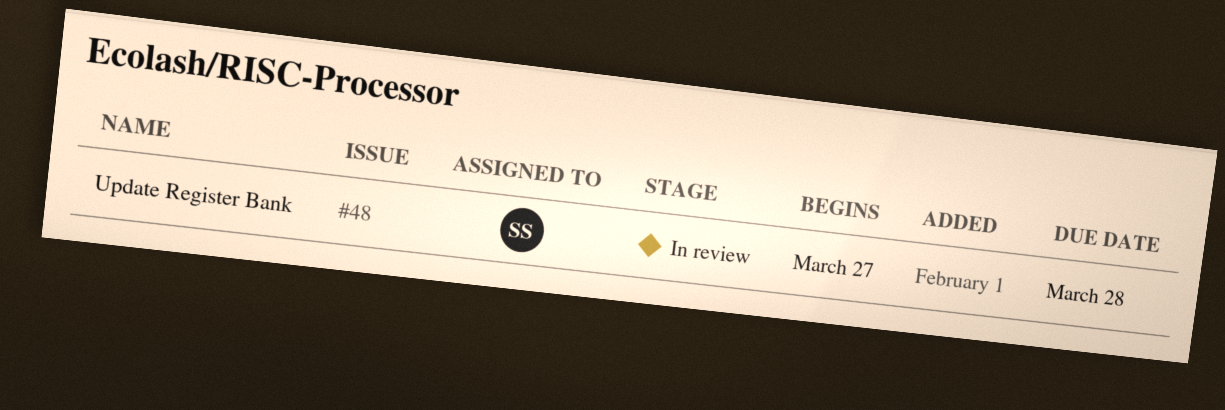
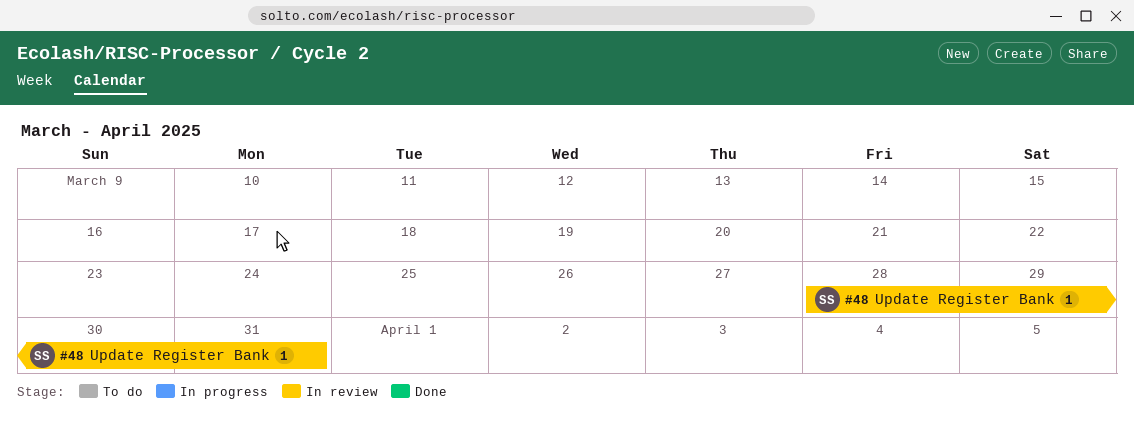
#48, start: Mar 27 -> Mar 28
#48, due: Mar 28 -> Mar 31

